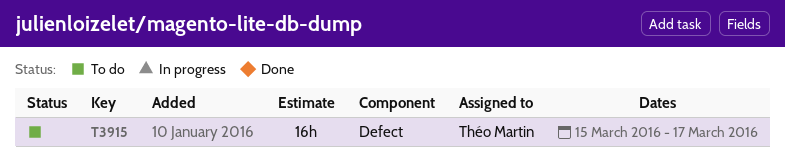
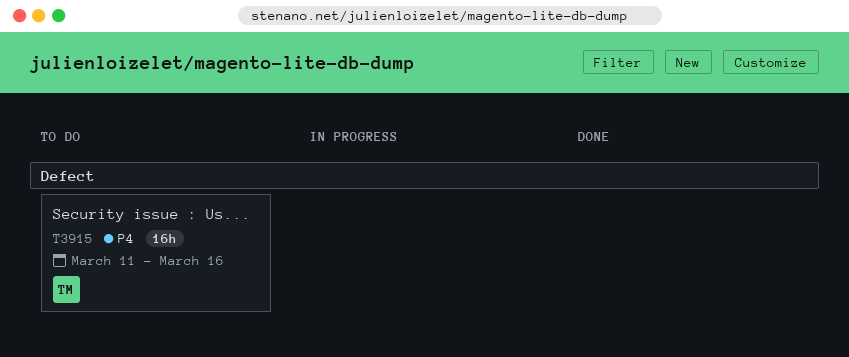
T3915, start: Mar 15 -> Mar 11
T3915, due: Mar 17 -> Mar 16

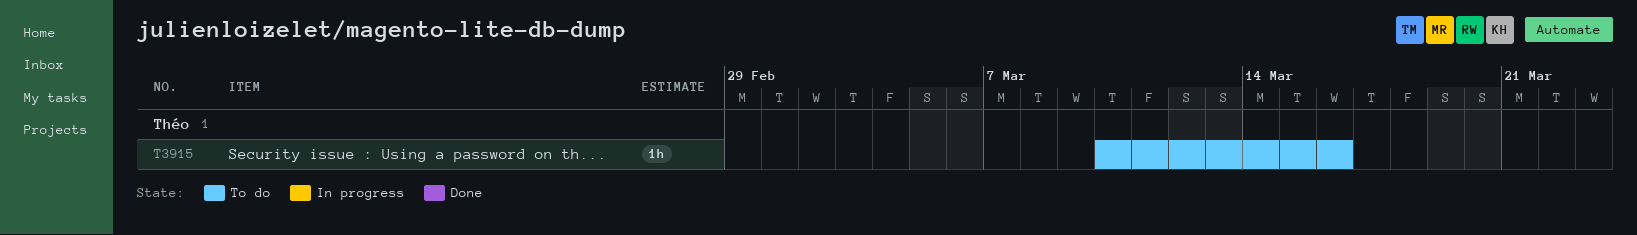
T3915, estimate: 16h -> 1h
T3915, start: Mar 11 -> Mar 10

